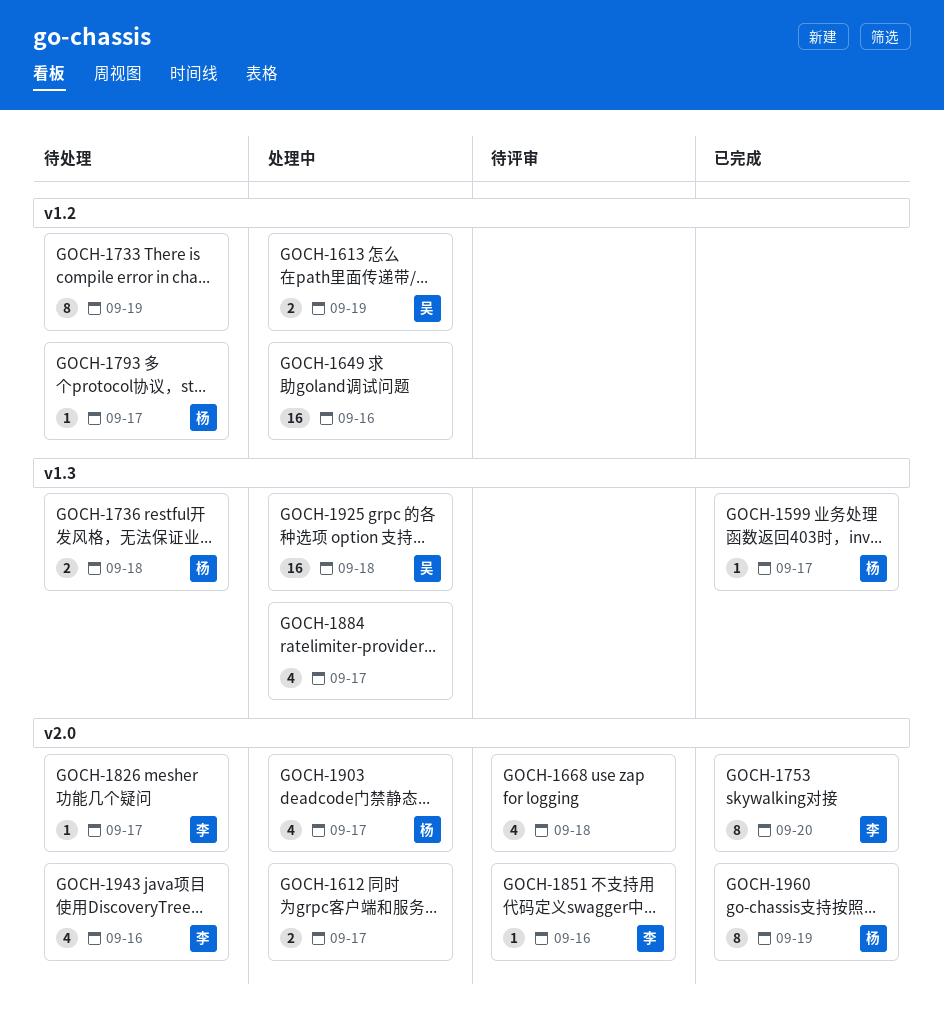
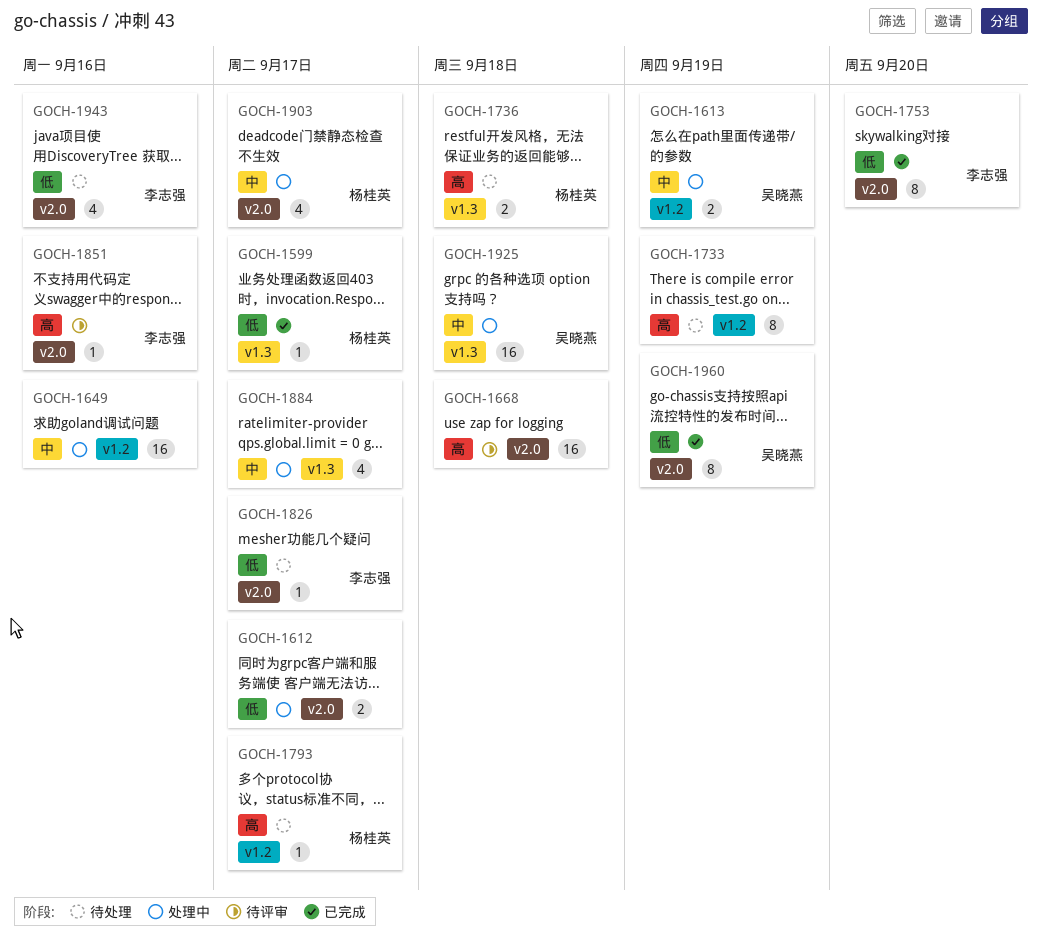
GOCH-1668, estimate: 4 -> 16
GOCH-1960, owner: 杨桂英 -> 吴晓燕

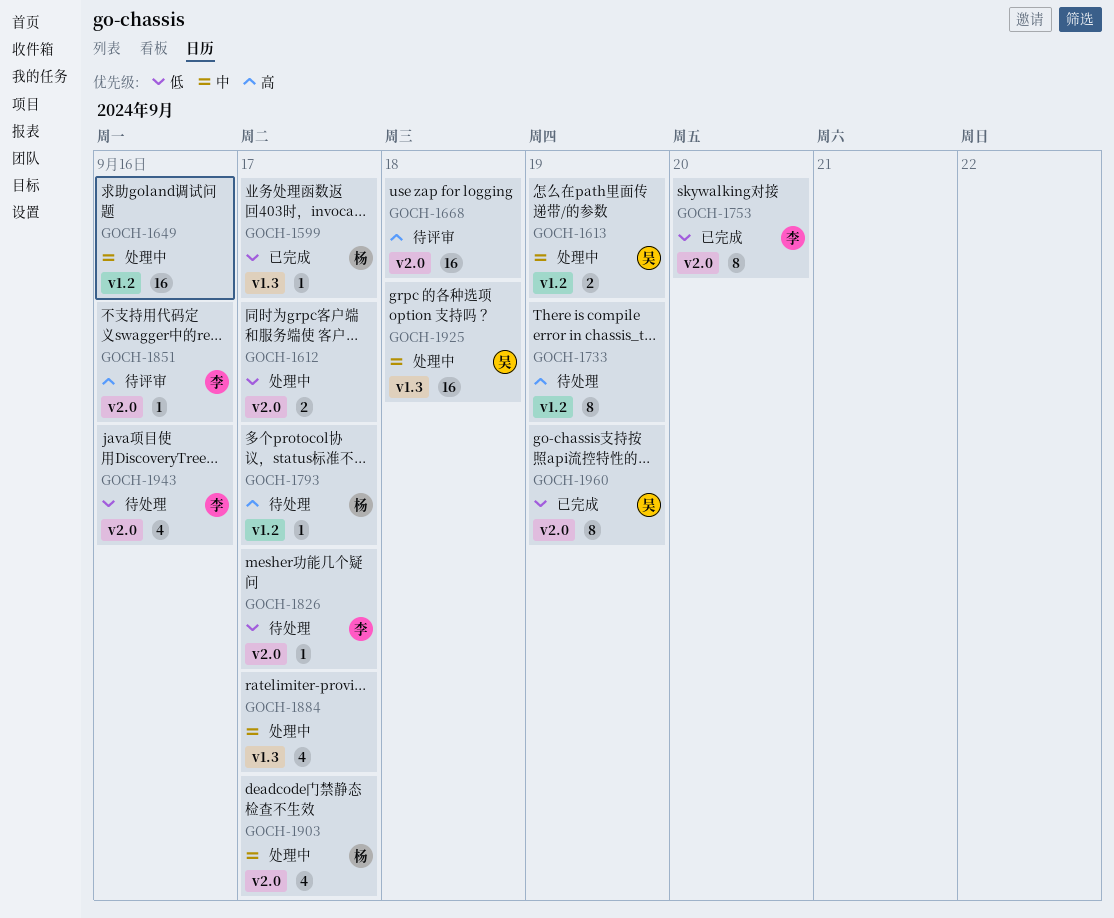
GOCH-1736: present -> none

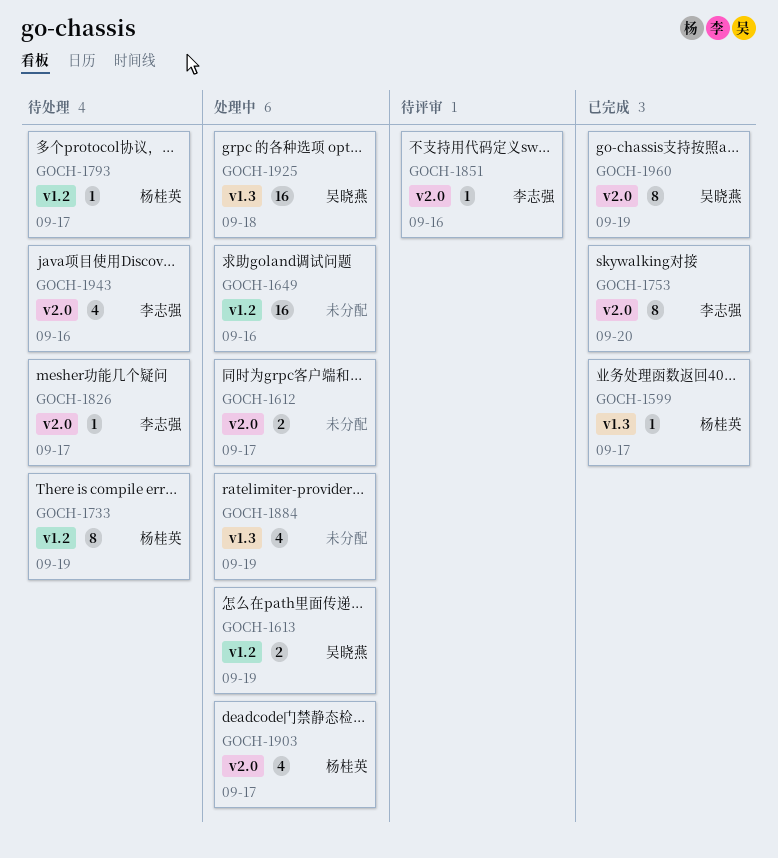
GOCH-1668: present -> none
GOCH-1733, owner: none -> 杨桂英
GOCH-1884, due: Sep 17 -> Sep 19

